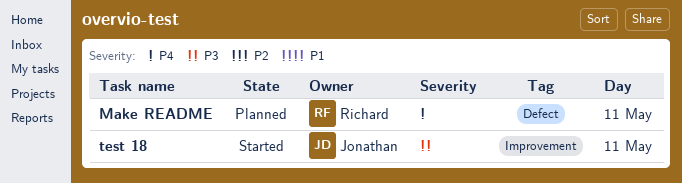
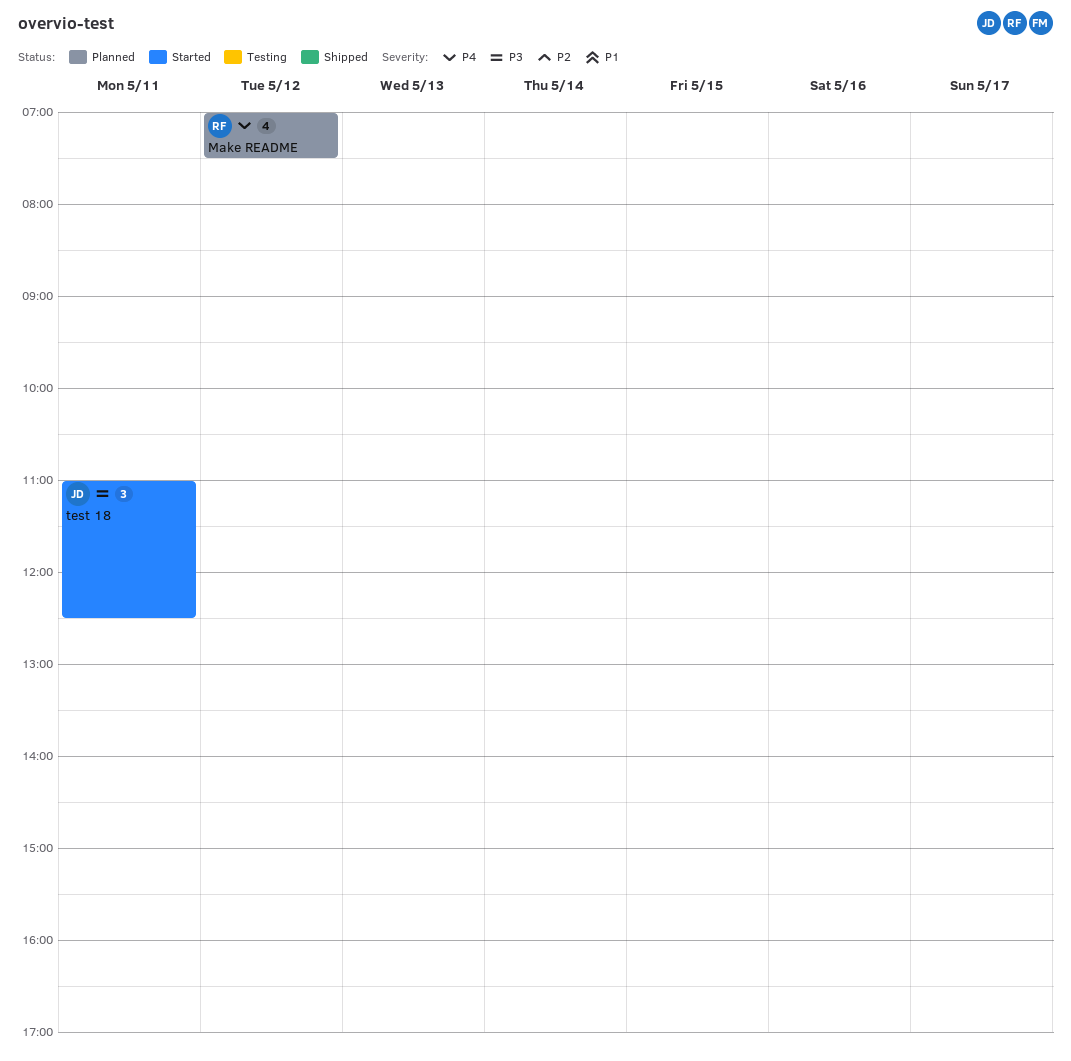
Make README, day: May 11 -> May 12

